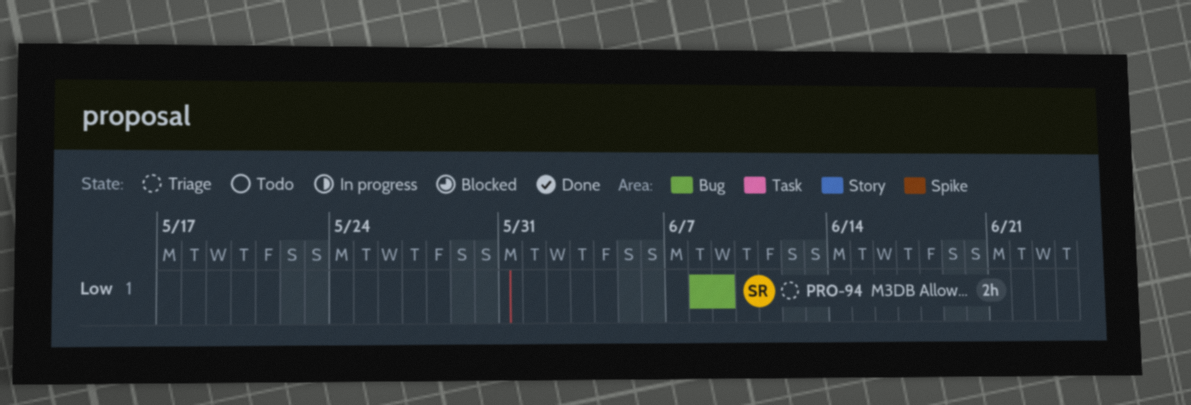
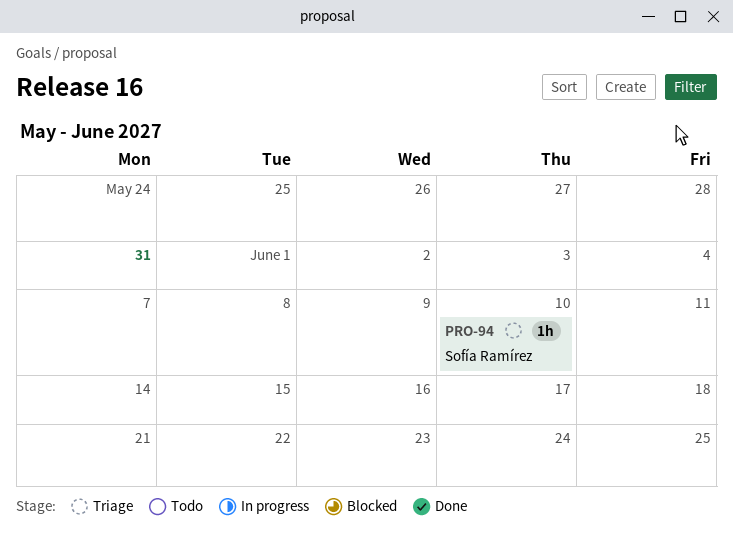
PRO-94, estimate: 2h -> 1h
PRO-94, due: Jun 9 -> Jun 10

